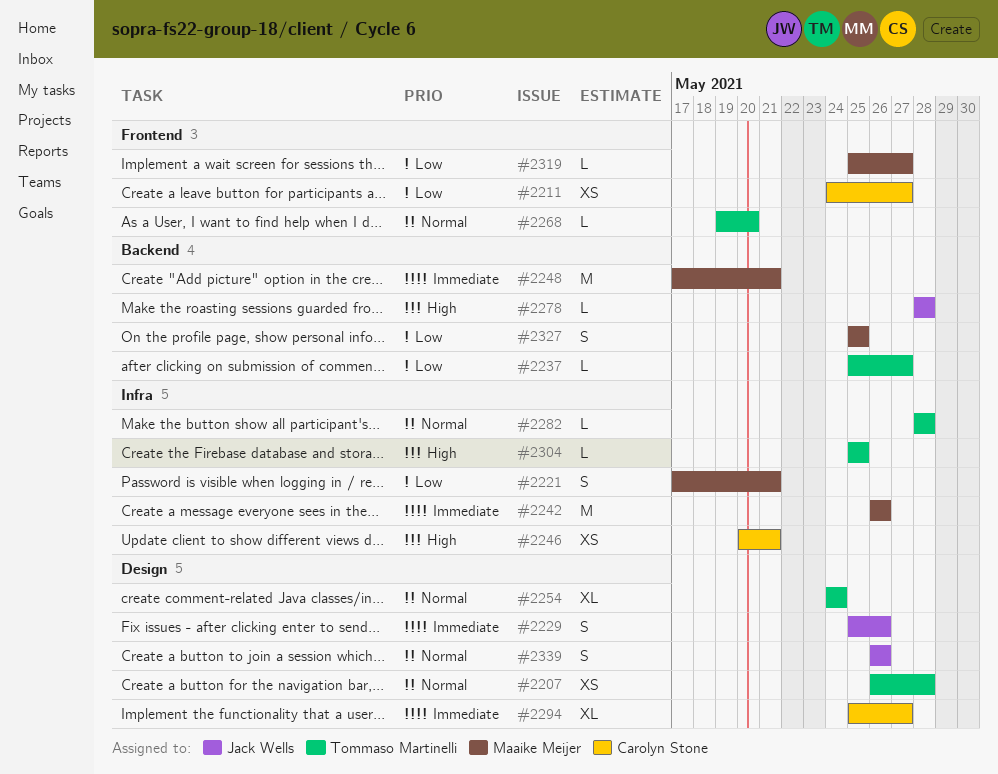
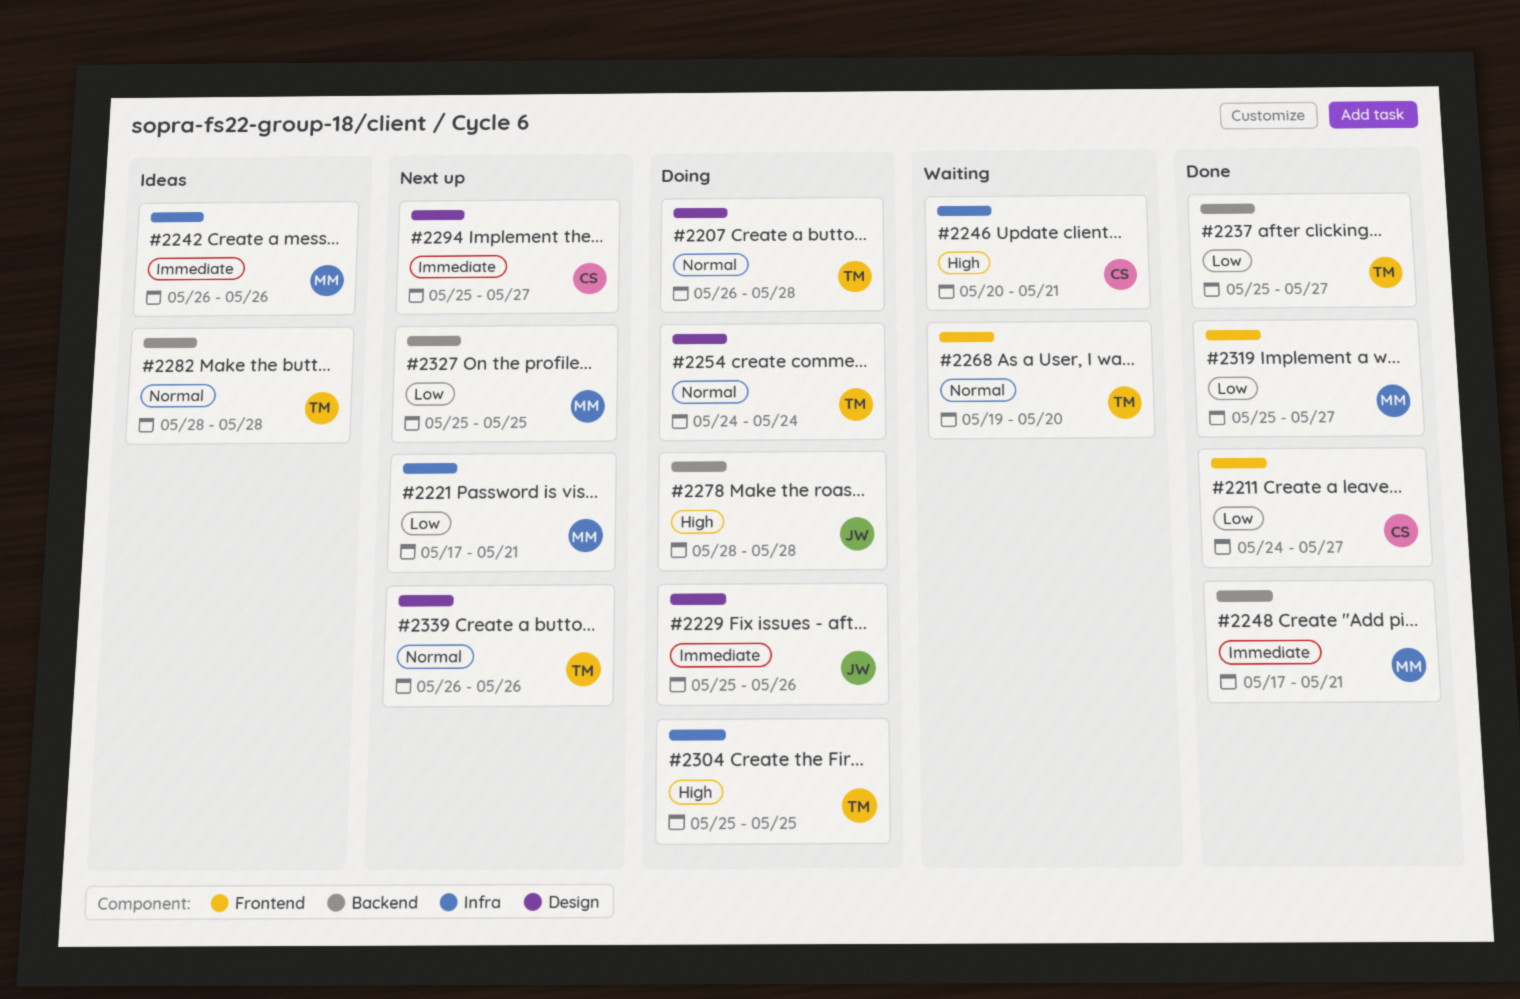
#2282, label: Infra -> Backend
#2339, owner: Jack Wells -> Tommaso Martinelli

